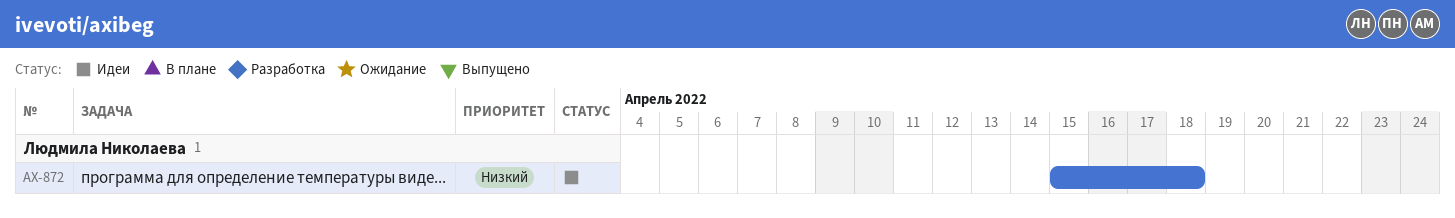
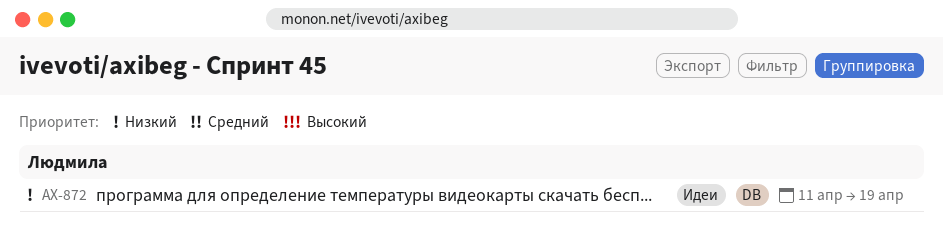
AX-872, start: Apr 15 -> Apr 11
AX-872, due: Apr 18 -> Apr 19

